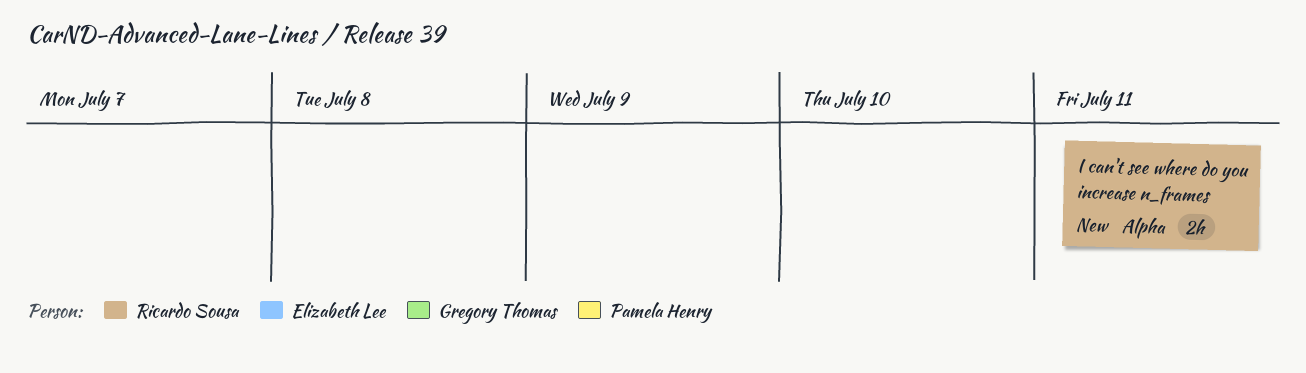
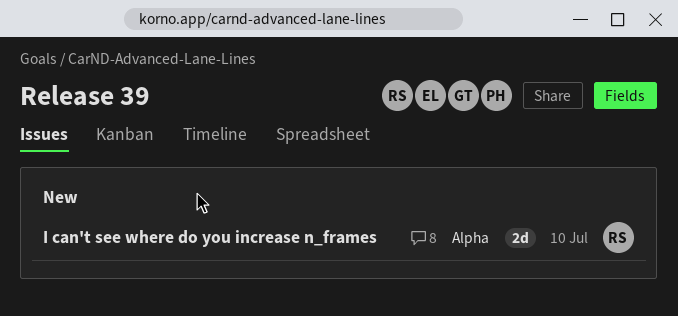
I can't see where do you increase n_frames, estimate: 2h -> 2d
I can't see where do you increase n_frames, due: Jul 11 -> Jul 10

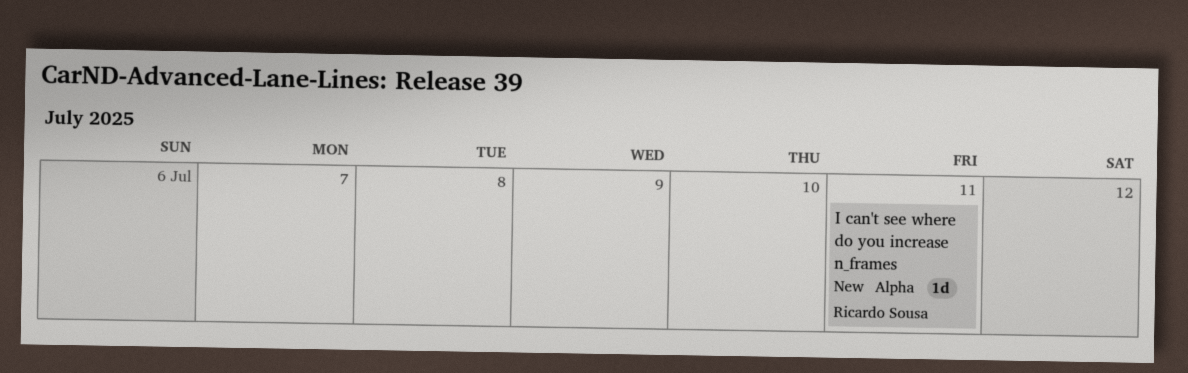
I can't see where do you increase n_frames, estimate: 2d -> 1d
I can't see where do you increase n_frames, due: Jul 10 -> Jul 11

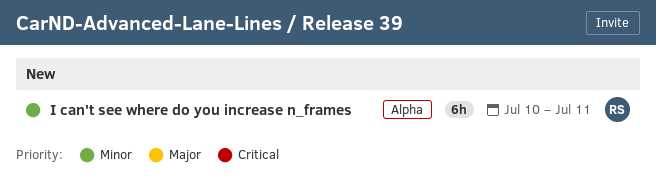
I can't see where do you increase n_frames, estimate: 1d -> 6h

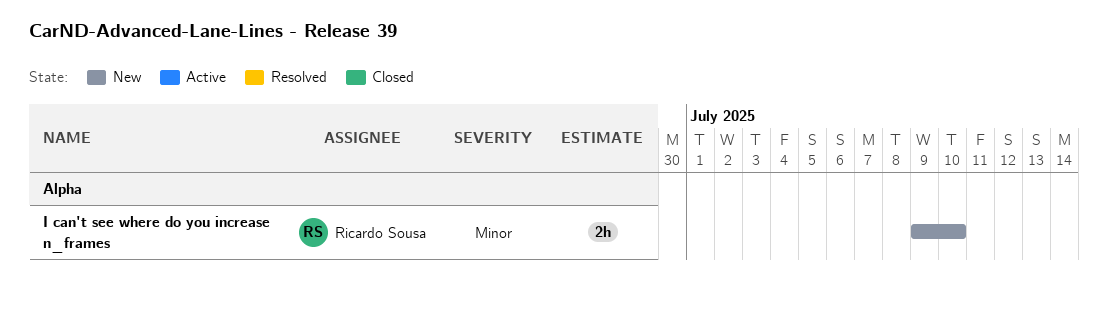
I can't see where do you increase n_frames, estimate: 6h -> 2h
I can't see where do you increase n_frames, start: Jul 10 -> Jul 9
I can't see where do you increase n_frames, due: Jul 11 -> Jul 10

